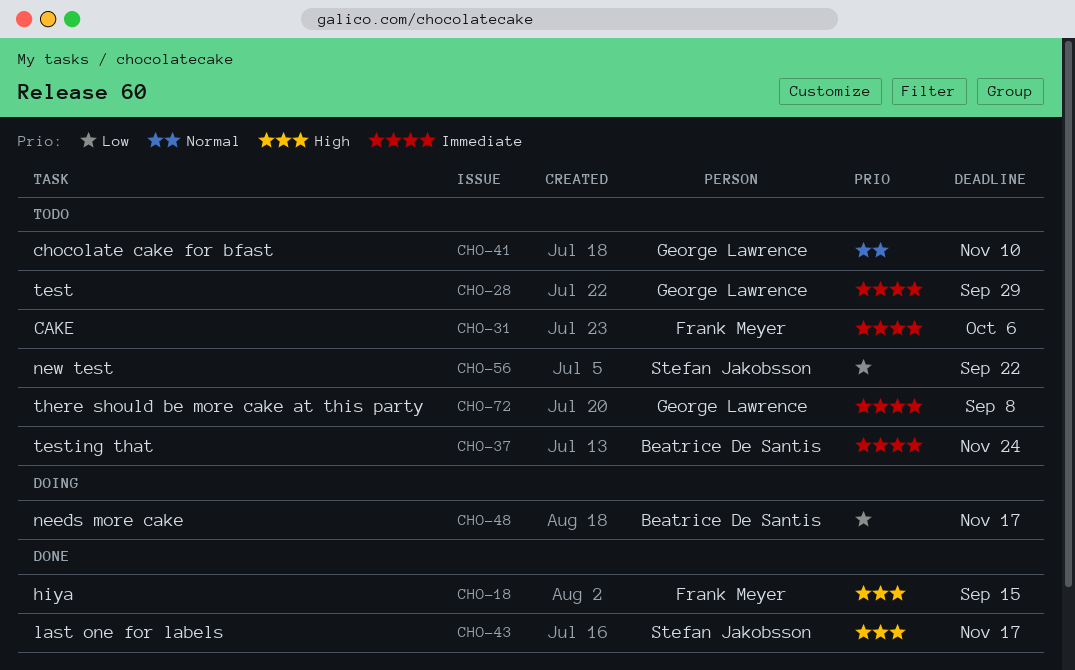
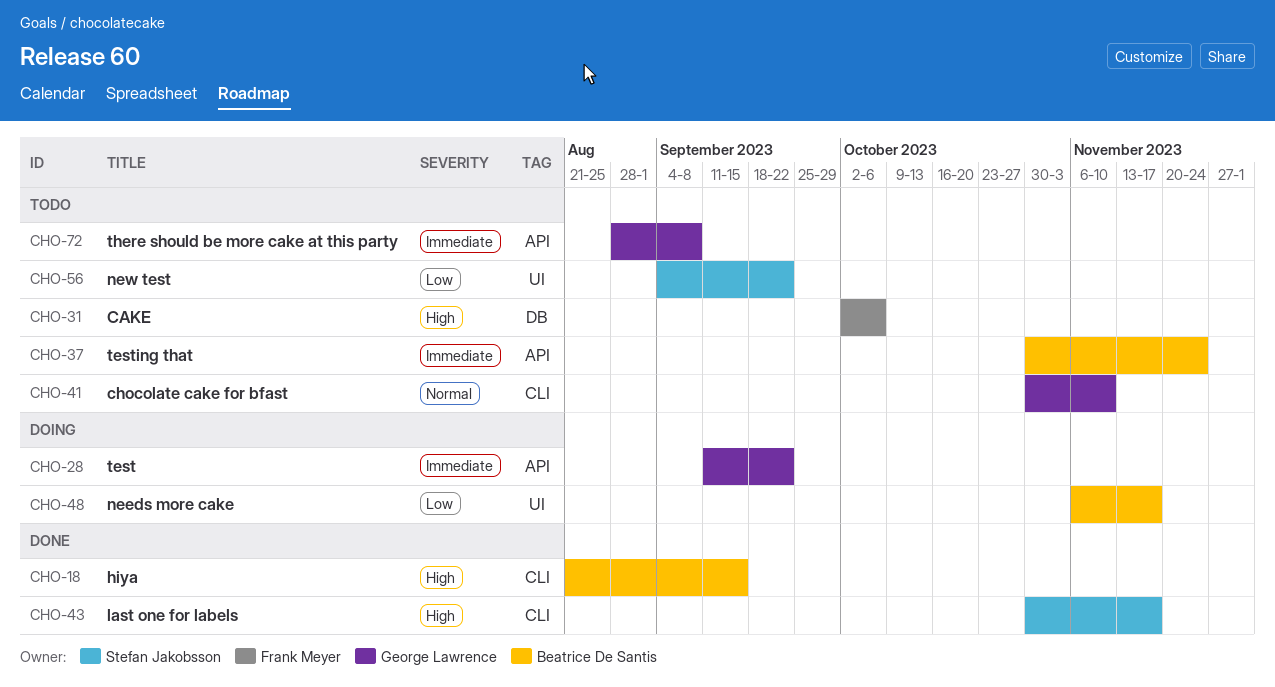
CHO-18, owner: Frank Meyer -> Beatrice De Santis
CHO-28, status: Todo -> Doing
CHO-28, due: Sep 29 -> Sep 22
CHO-31, priority: Immediate -> High

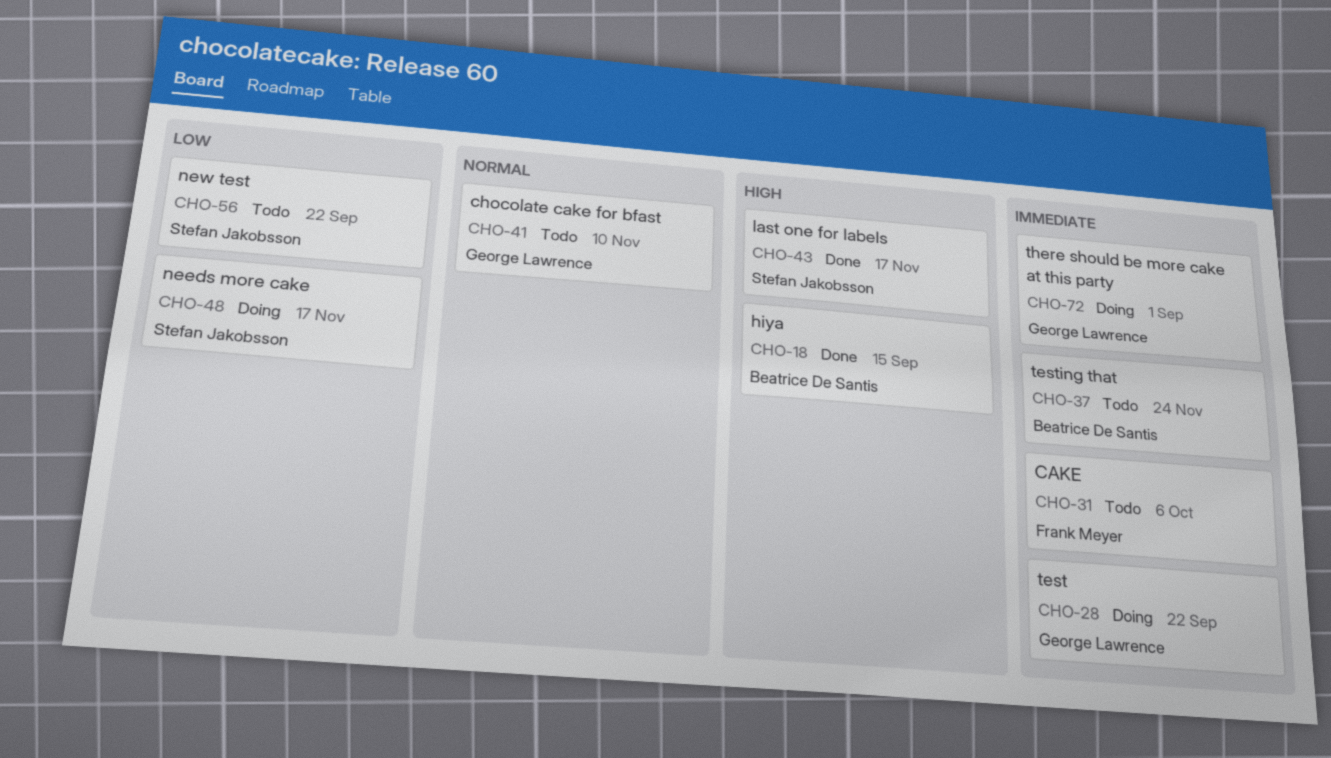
CHO-31, priority: High -> Immediate
CHO-48, owner: Beatrice De Santis -> Stefan Jakobsson
CHO-72, status: Todo -> Doing
CHO-72, due: Sep 8 -> Sep 1

